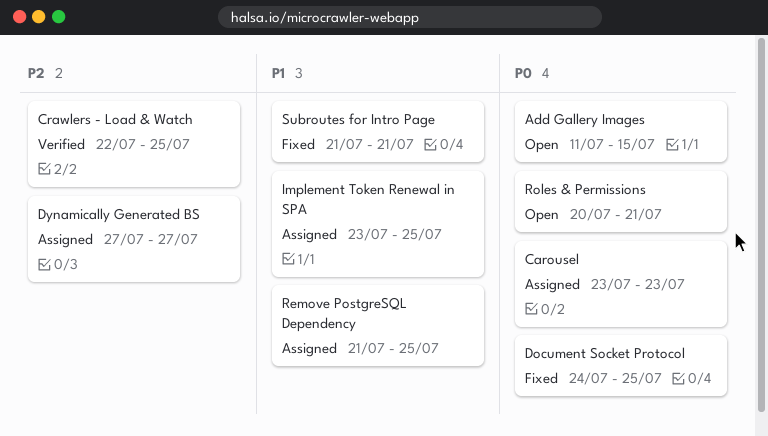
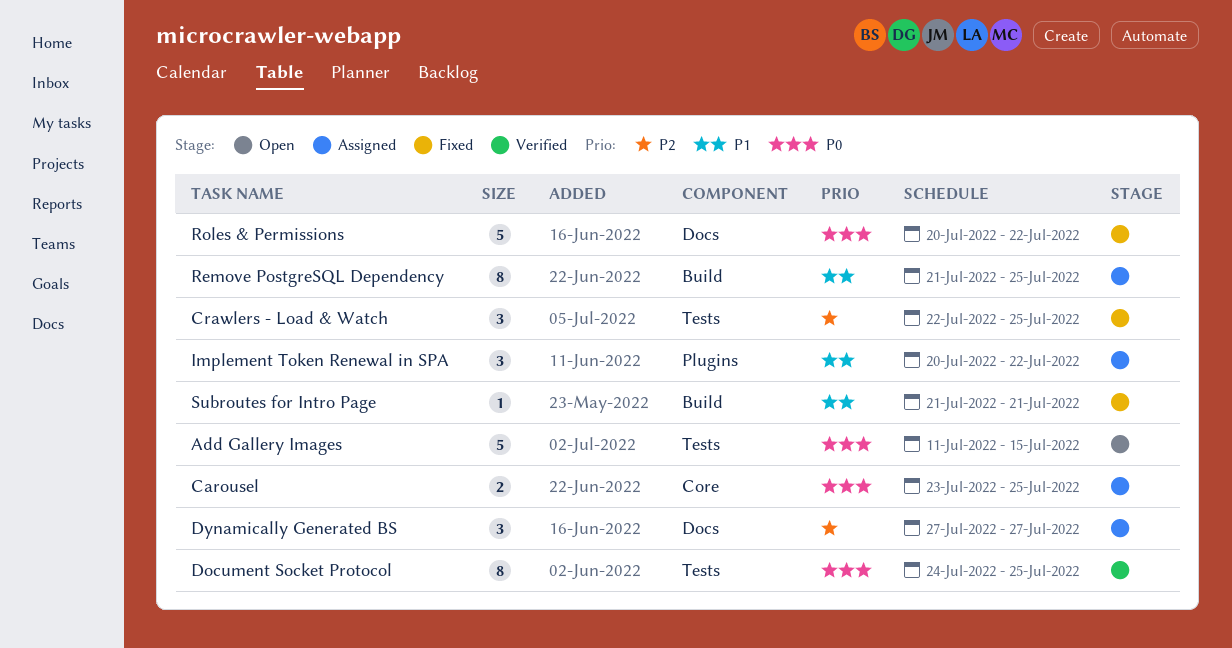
Carousel, due: Jul 23 -> Jul 25
Crawlers - Load & Watch, status: Verified -> Fixed
Document Socket Protocol, status: Fixed -> Verified
Implement Token Renewal in SPA, start: Jul 23 -> Jul 20
Implement Token Renewal in SPA, due: Jul 25 -> Jul 22
Roles & Permissions, status: Open -> Fixed
Roles & Permissions, due: Jul 21 -> Jul 22

